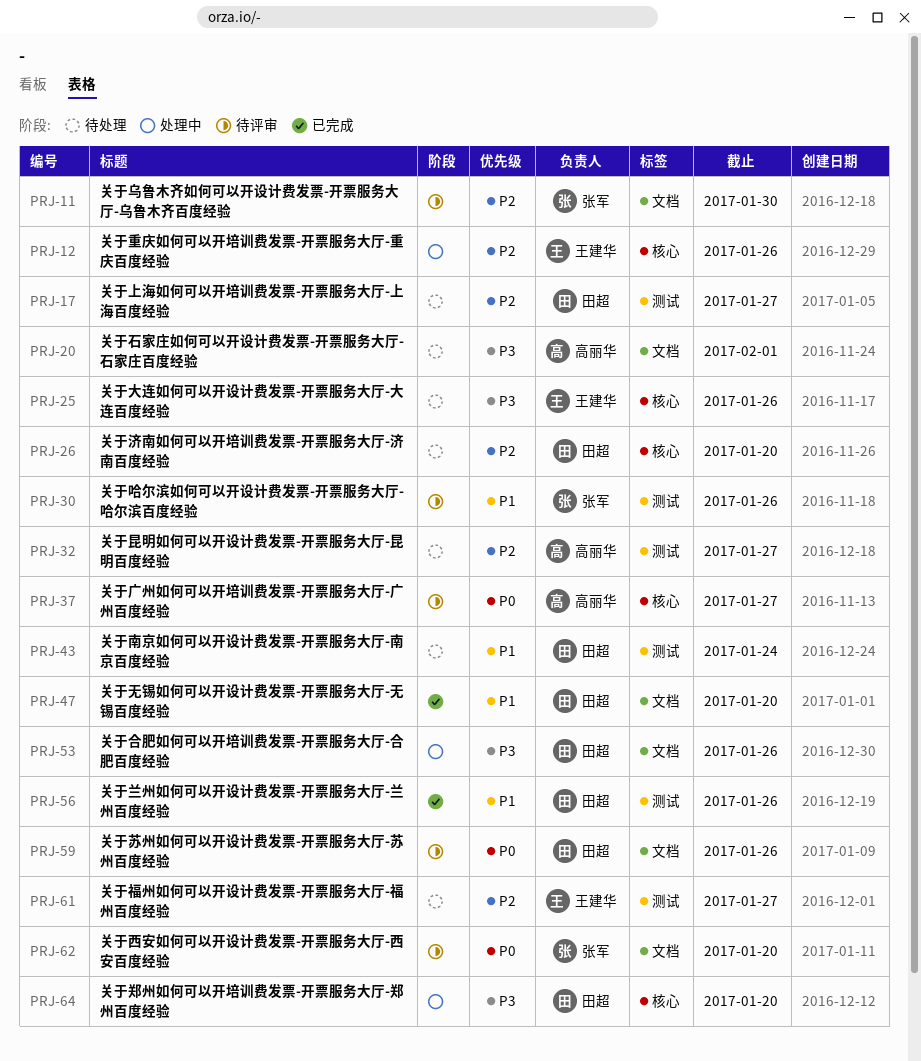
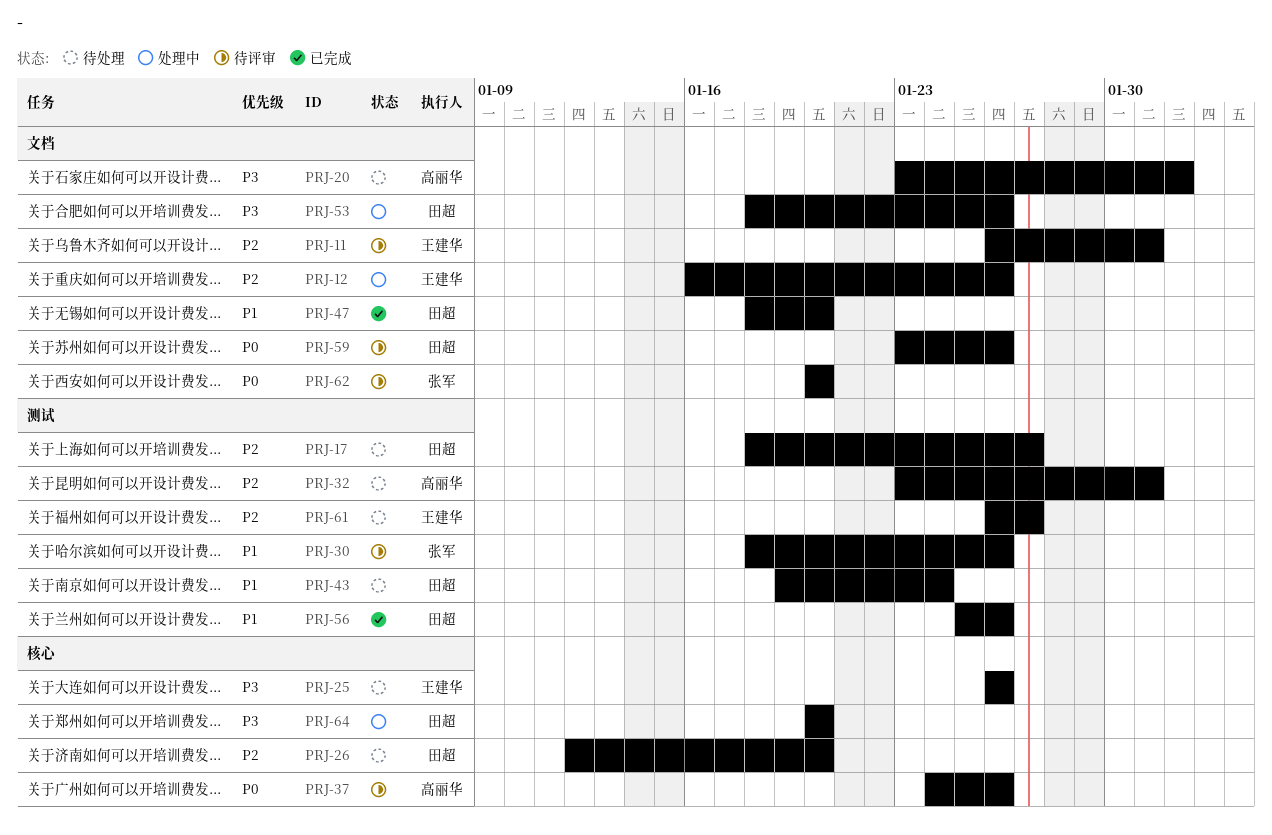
PRJ-11, owner: 张军 -> 王建华
PRJ-11, due: Jan 30 -> Jan 31
PRJ-12, label: 核心 -> 文档
PRJ-32, due: Jan 27 -> Jan 31
PRJ-37, due: Jan 27 -> Jan 26

